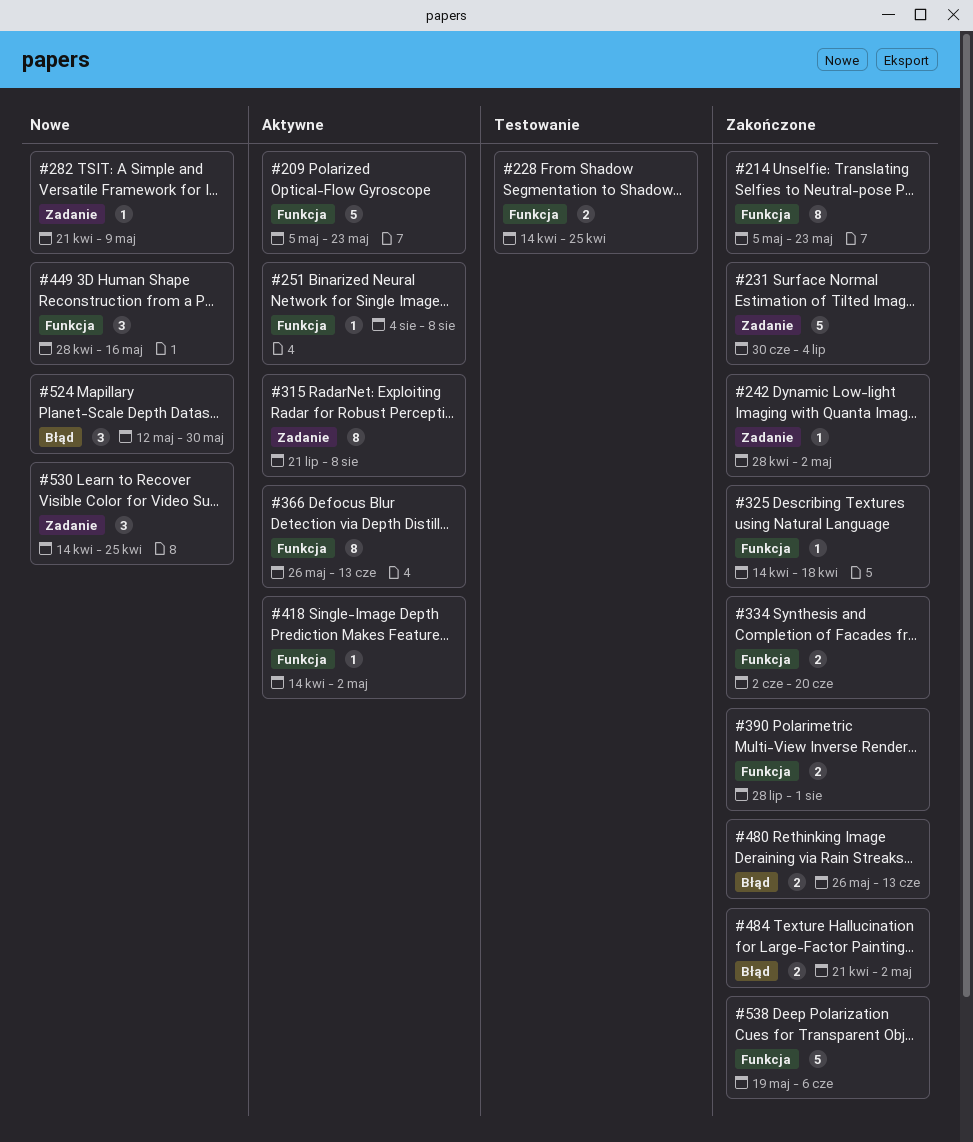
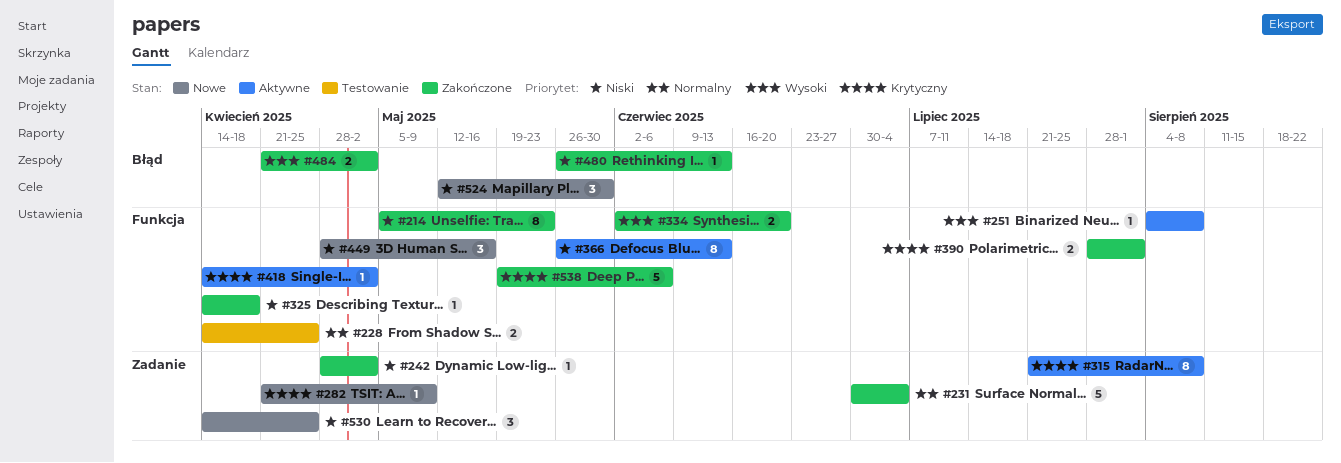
#209: present -> none
#480, estimate: 2 -> 1

